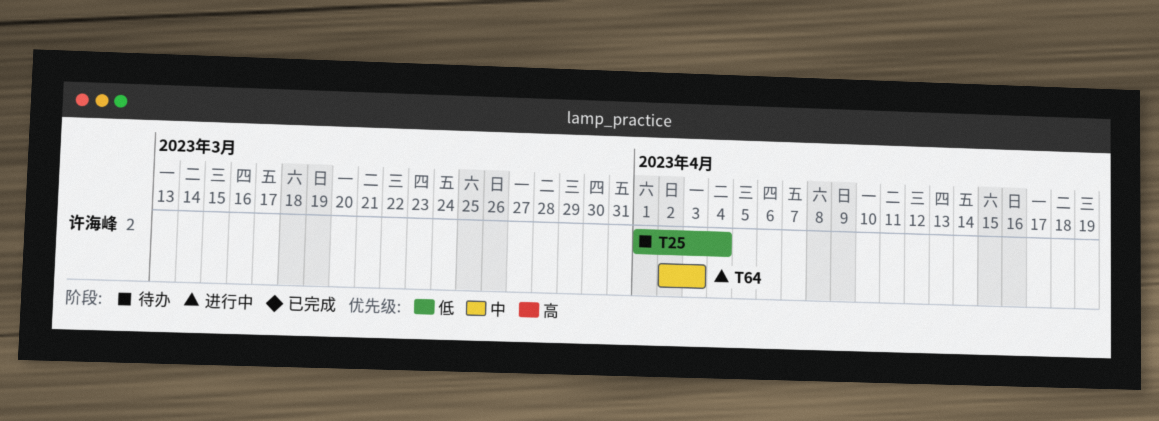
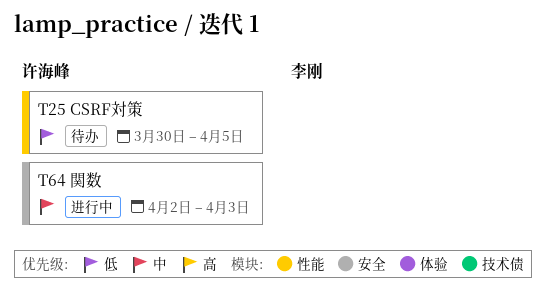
T25, start: Apr 1 -> Mar 30
T25, due: Apr 4 -> Apr 5

